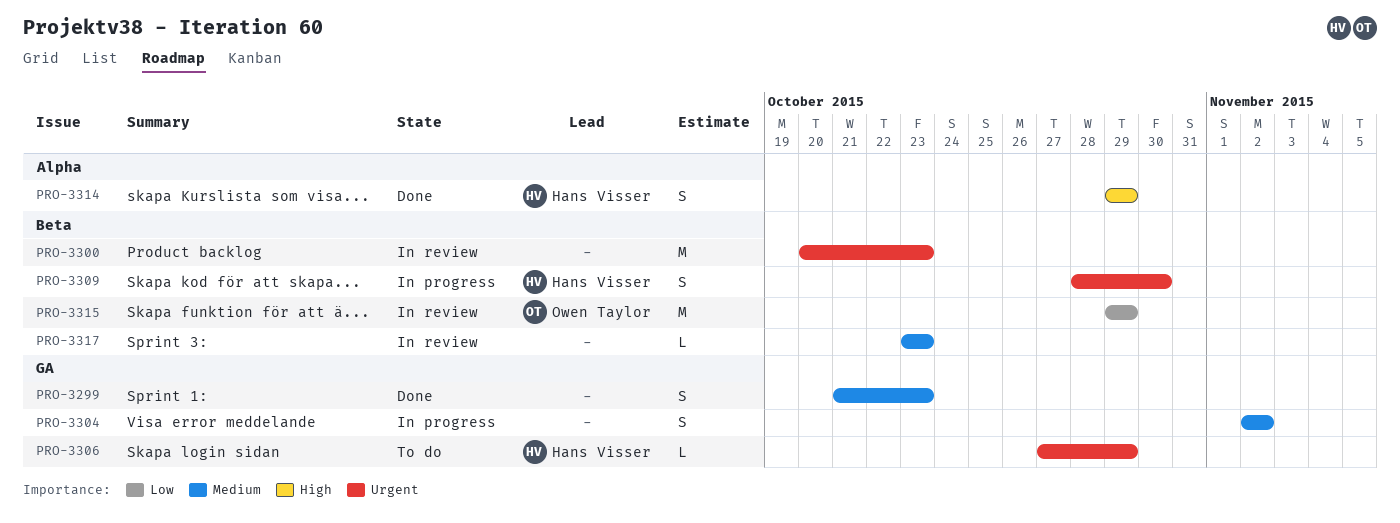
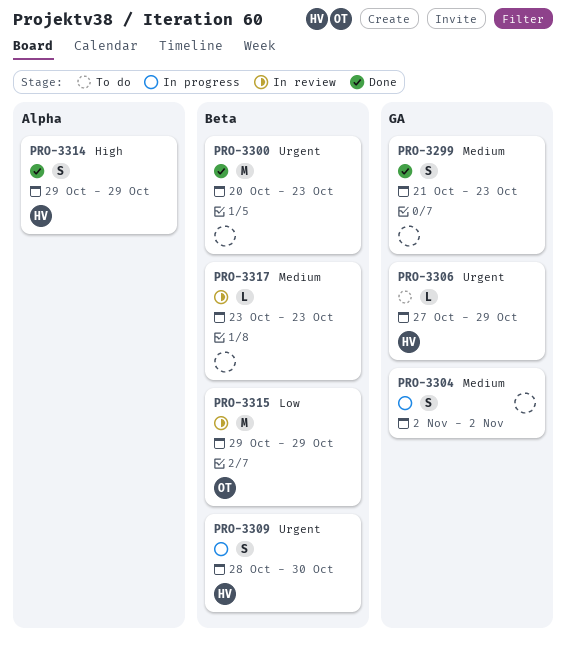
PRO-3300, status: In review -> Done

